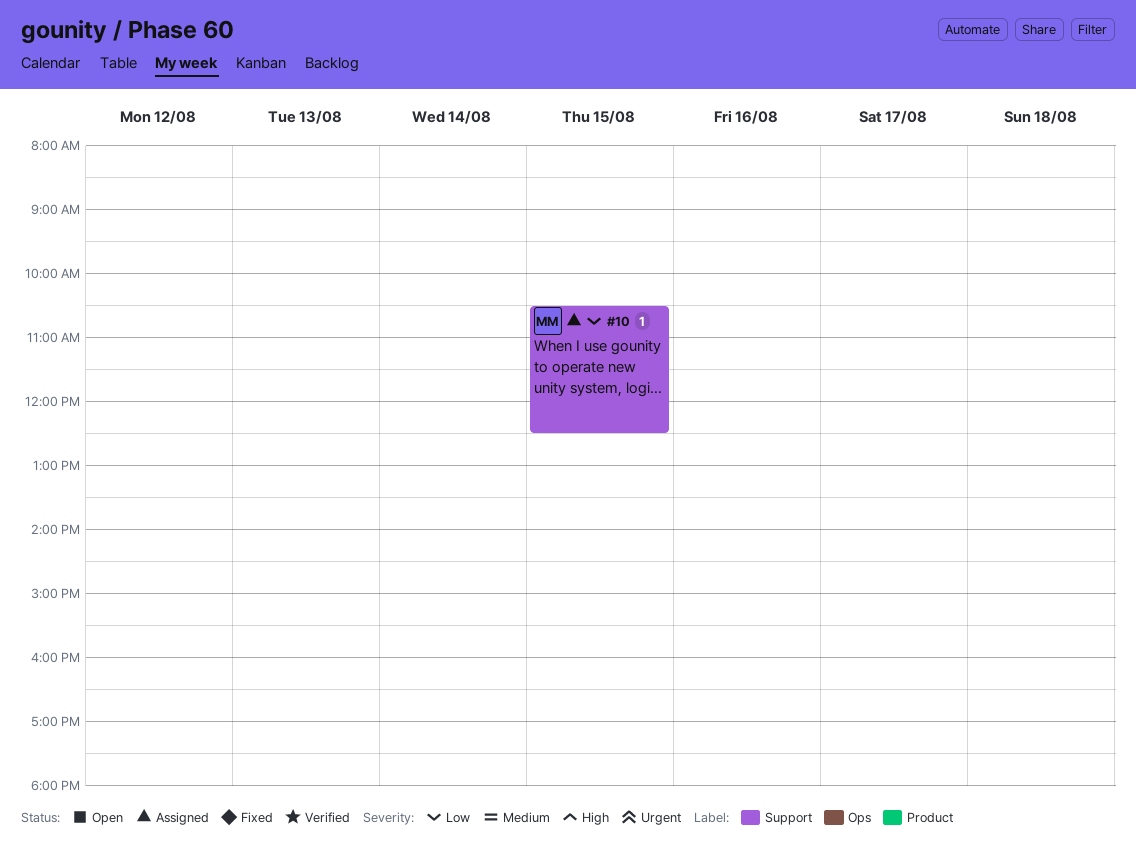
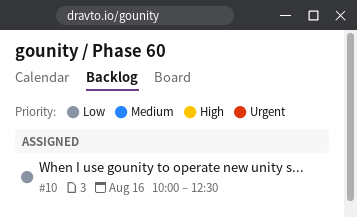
#10, day: Aug 15 -> Aug 16
#10, begins: 10:30 -> 10:00

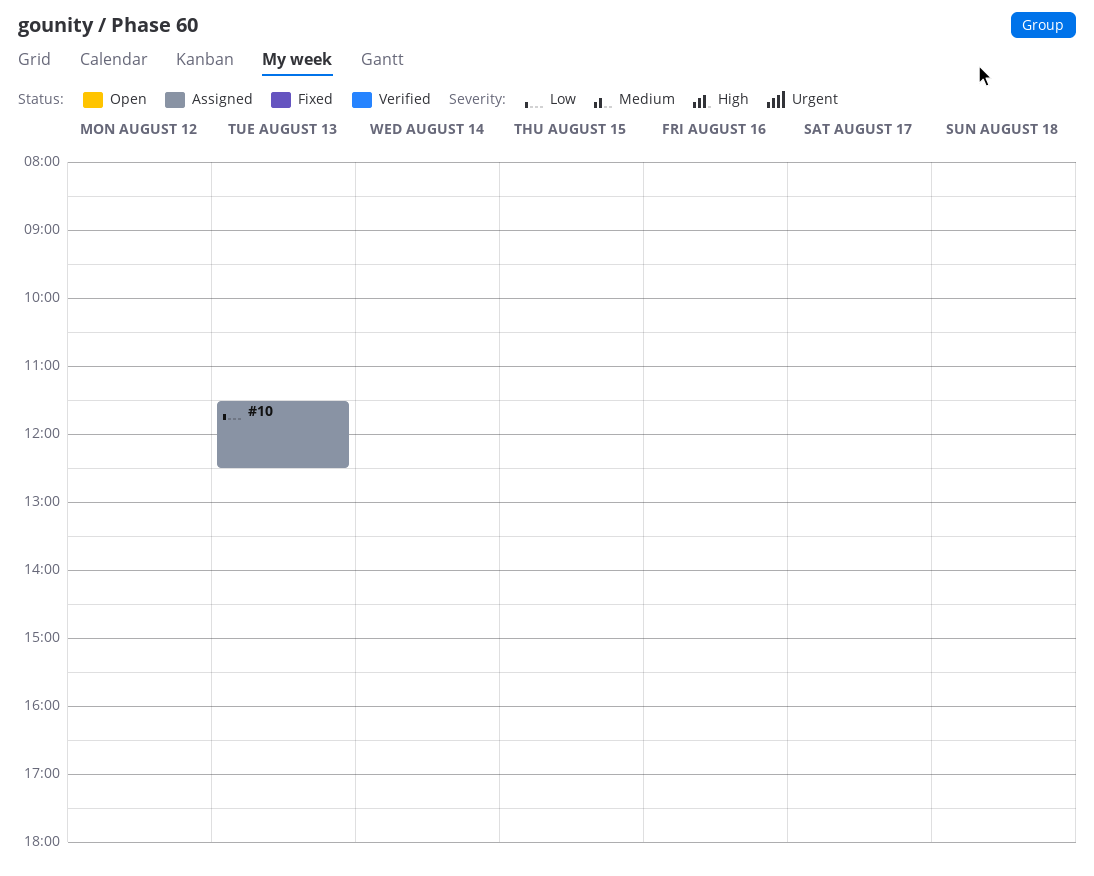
#10, day: Aug 16 -> Aug 13
#10, begins: 10:00 -> 11:30

